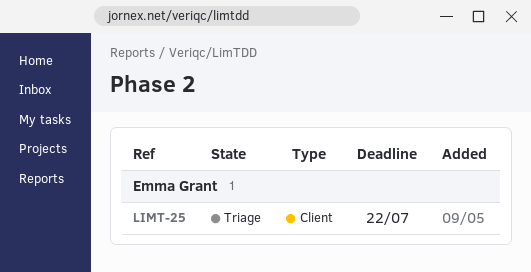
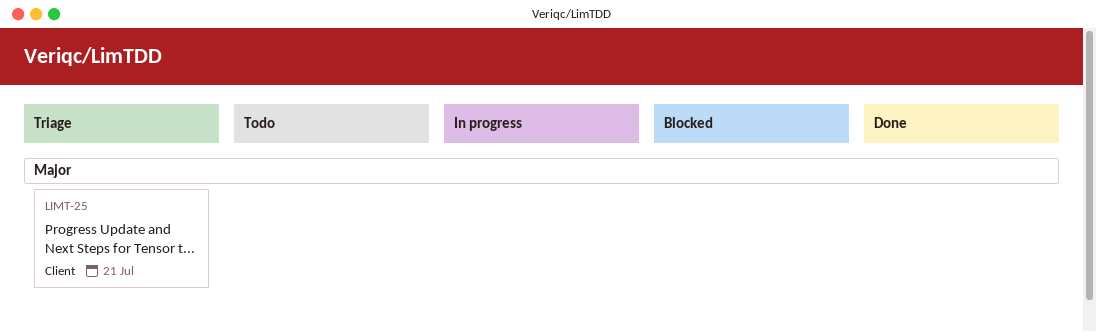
LIMT-25, due: Jul 22 -> Jul 21

